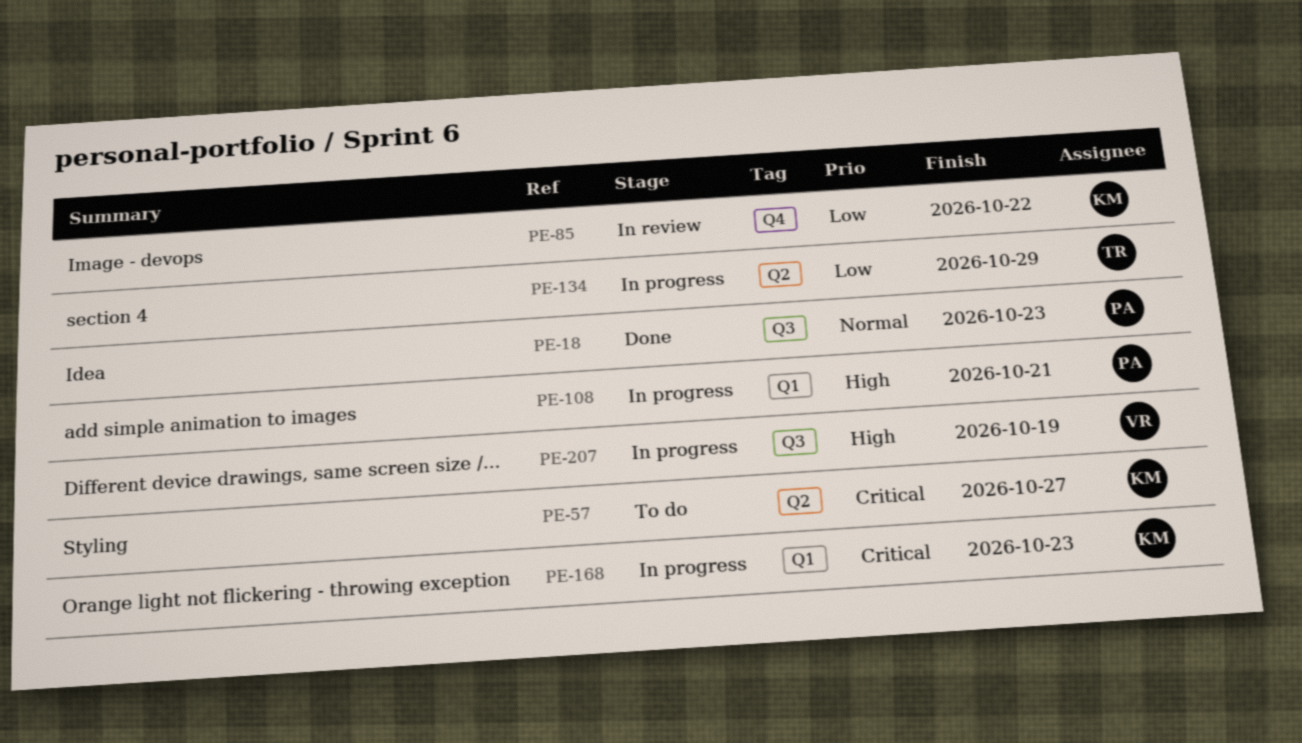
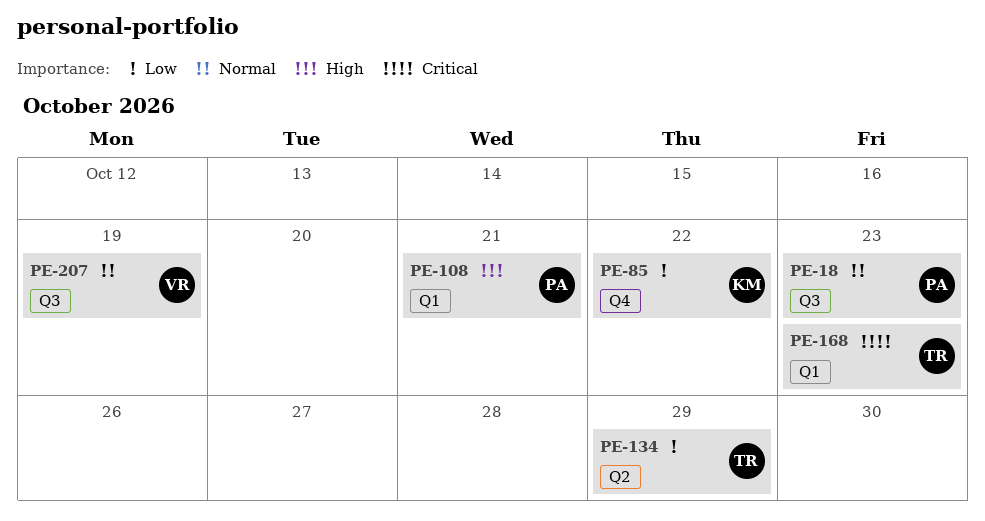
PE-57: present -> none
PE-168, owner: KM -> TR
PE-207, priority: High -> Normal

